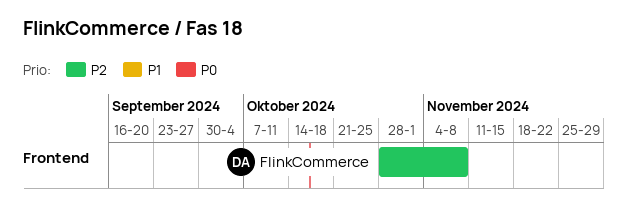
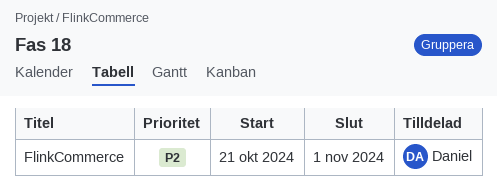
FlinkCommerce, start: Oct 28 -> Oct 21
FlinkCommerce, due: Nov 8 -> Nov 1

